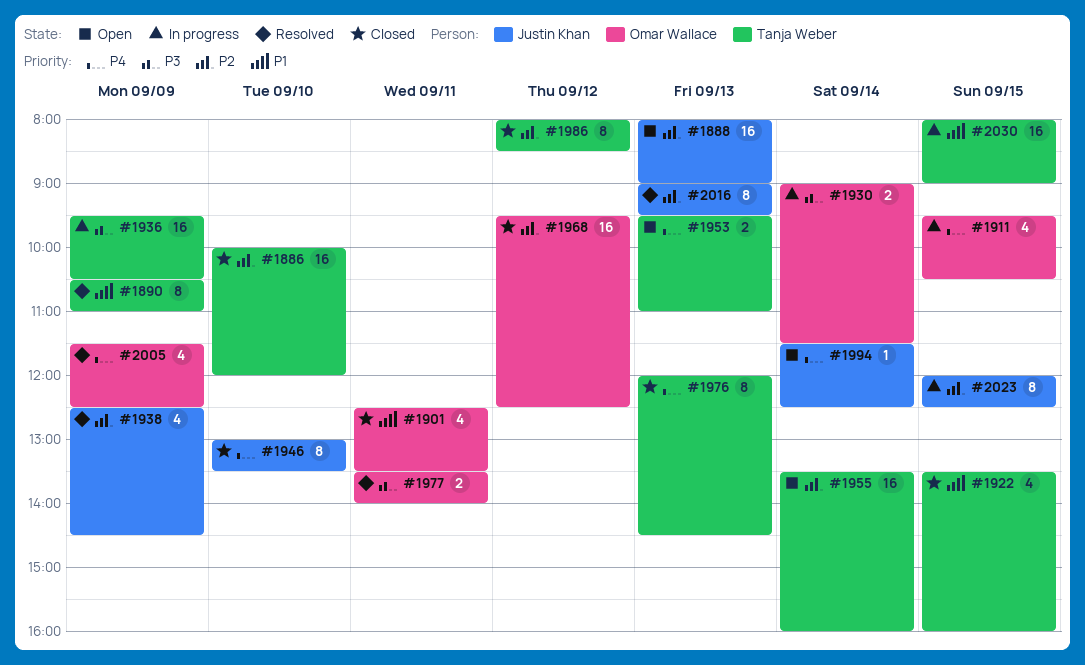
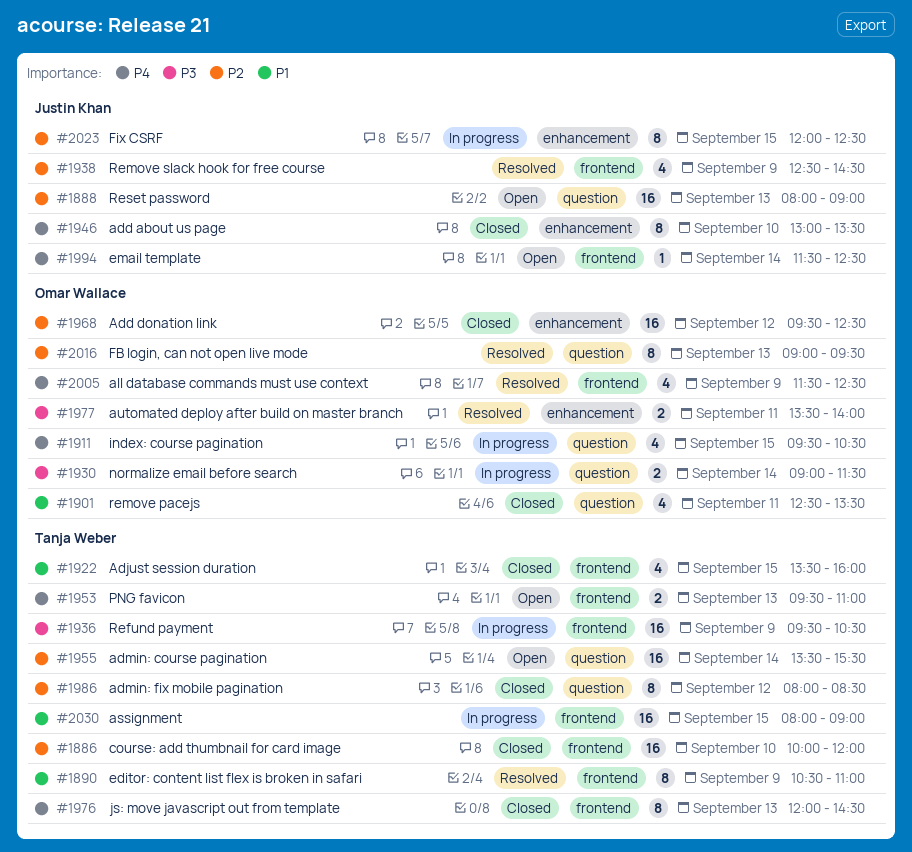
#1955, ends: 16:00 -> 15:30
#2016, owner: Justin Khan -> Omar Wallace

